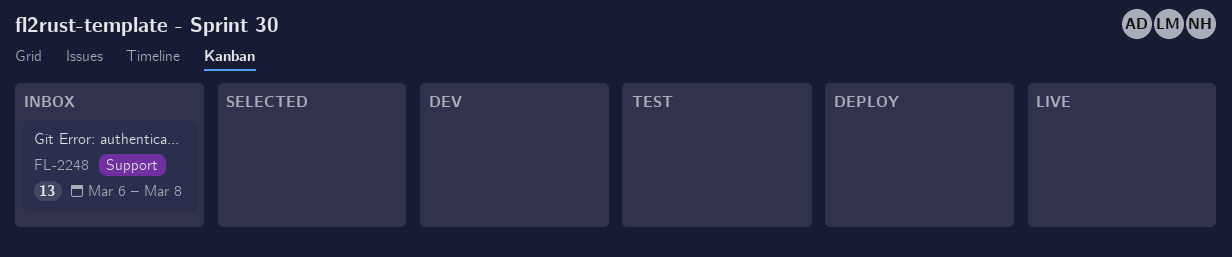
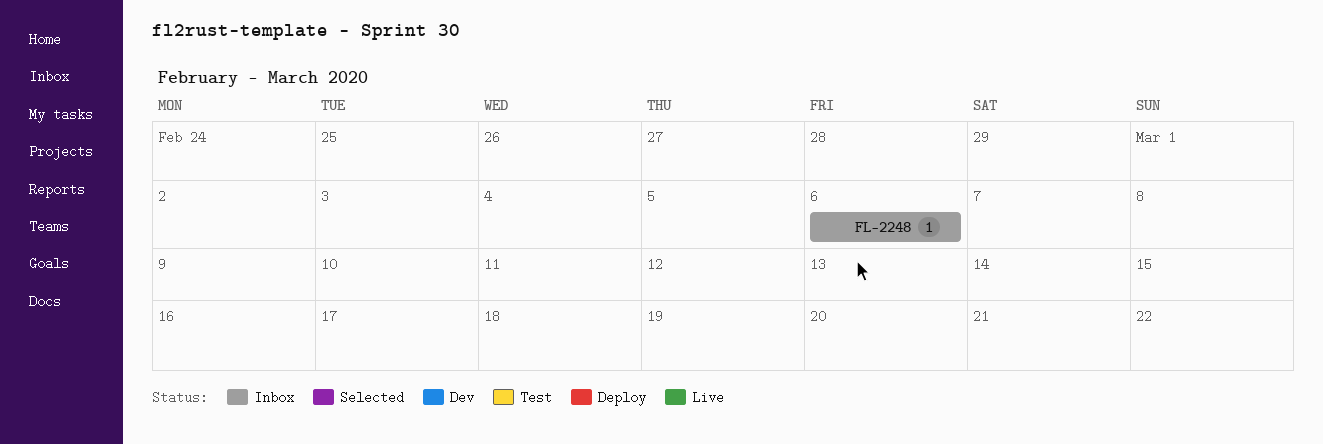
FL-2248, estimate: 13 -> 1
FL-2248, due: Mar 8 -> Mar 6

